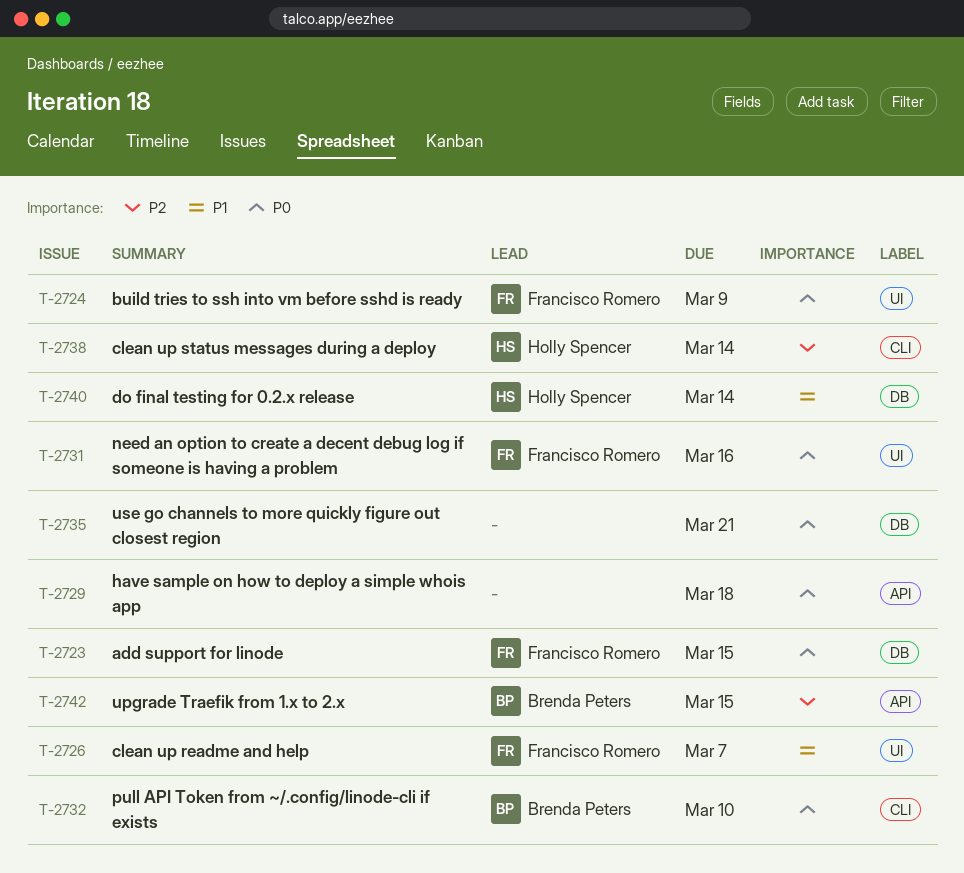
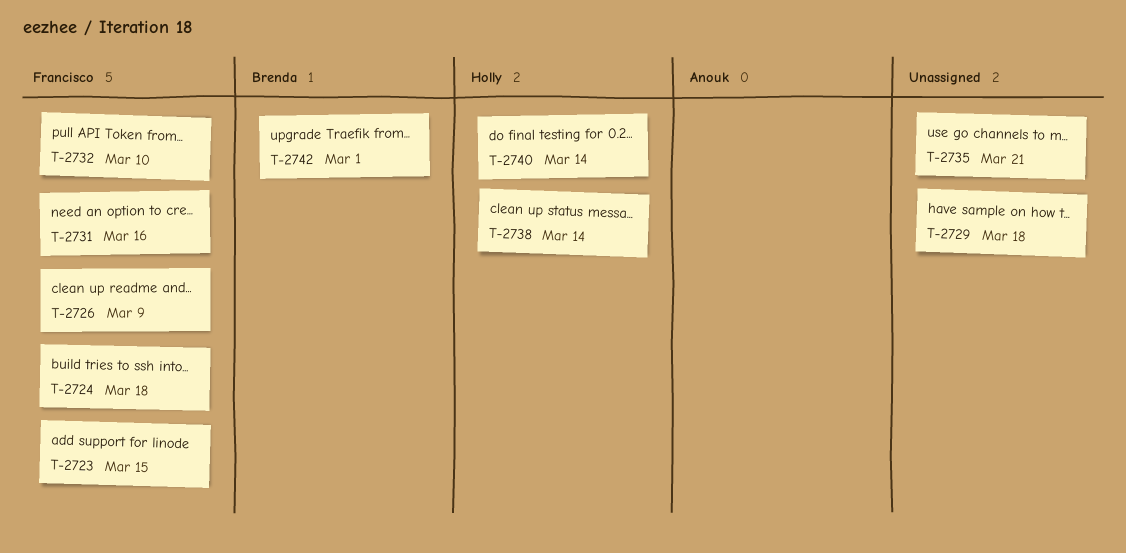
T-2724, due: Mar 9 -> Mar 18
T-2726, due: Mar 7 -> Mar 9
T-2732, owner: Brenda Peters -> Francisco Romero
T-2742, due: Mar 15 -> Mar 1

